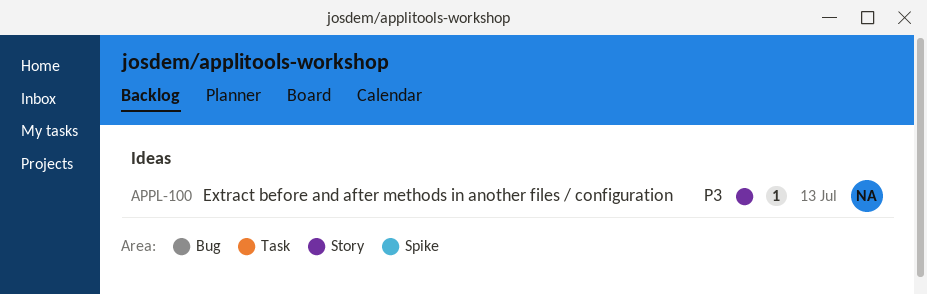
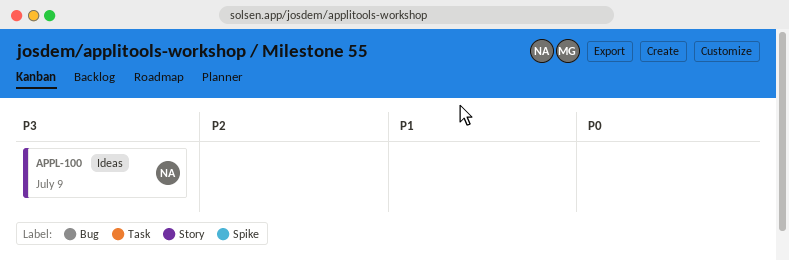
APPL-100, due: Jul 13 -> Jul 9

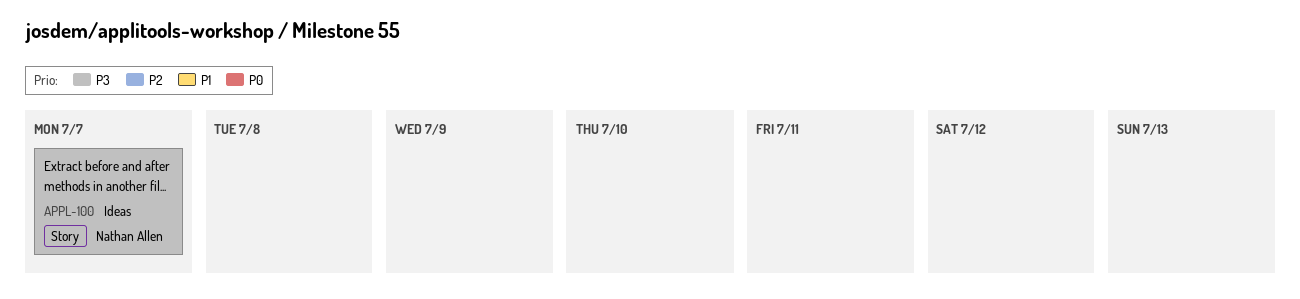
APPL-100, due: Jul 9 -> Jul 7

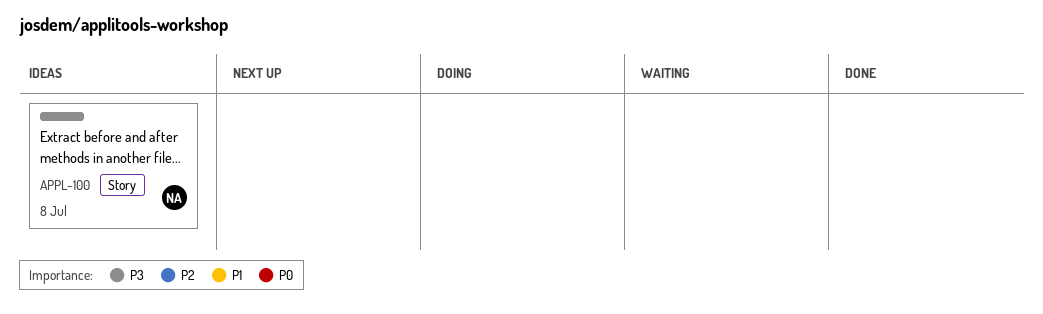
APPL-100, due: Jul 7 -> Jul 8

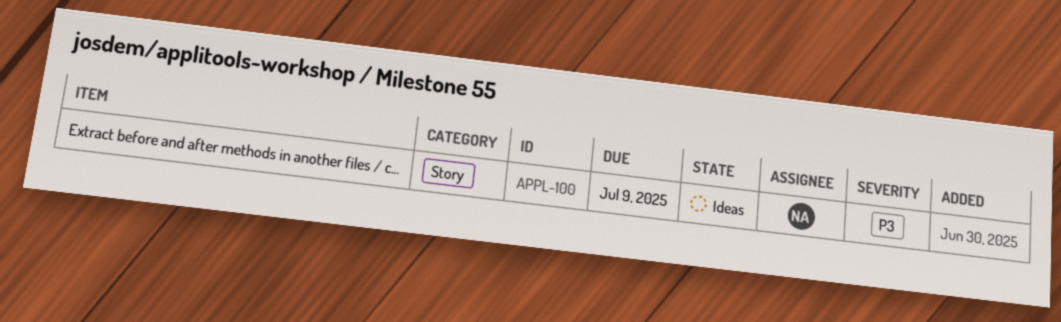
APPL-100, due: Jul 8 -> Jul 9

